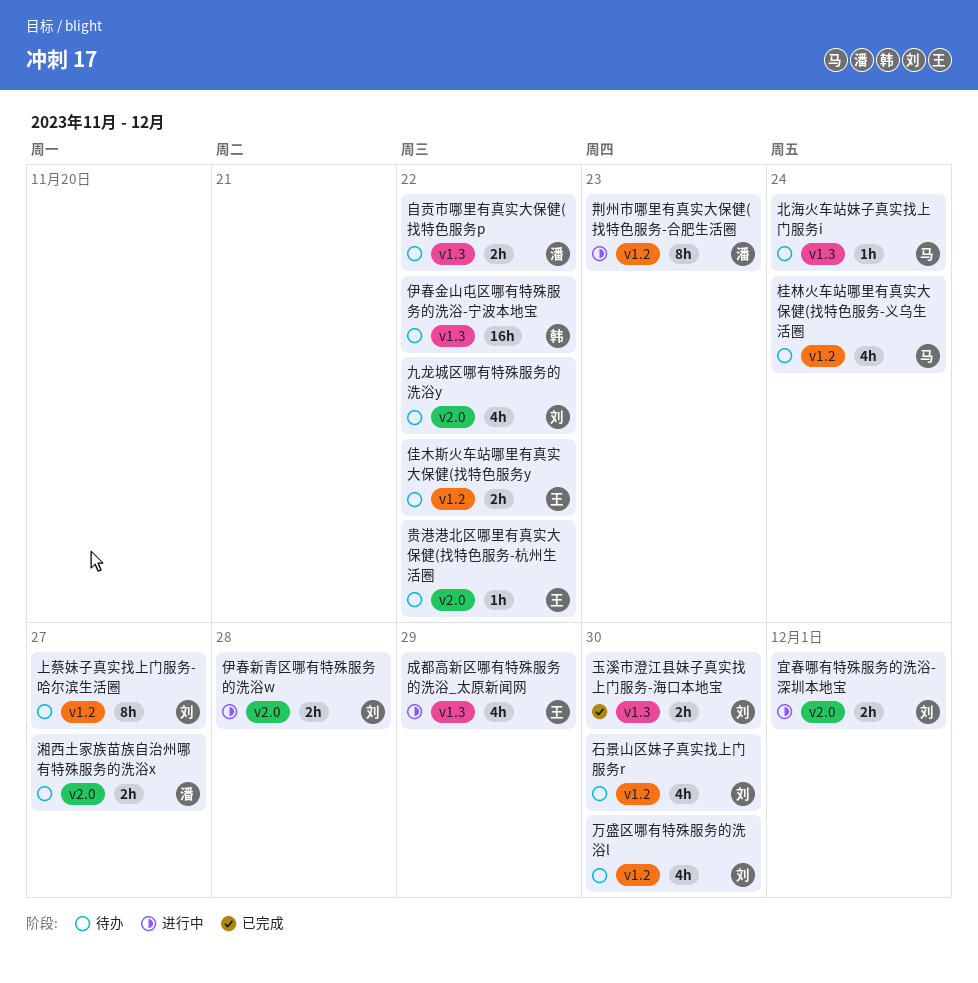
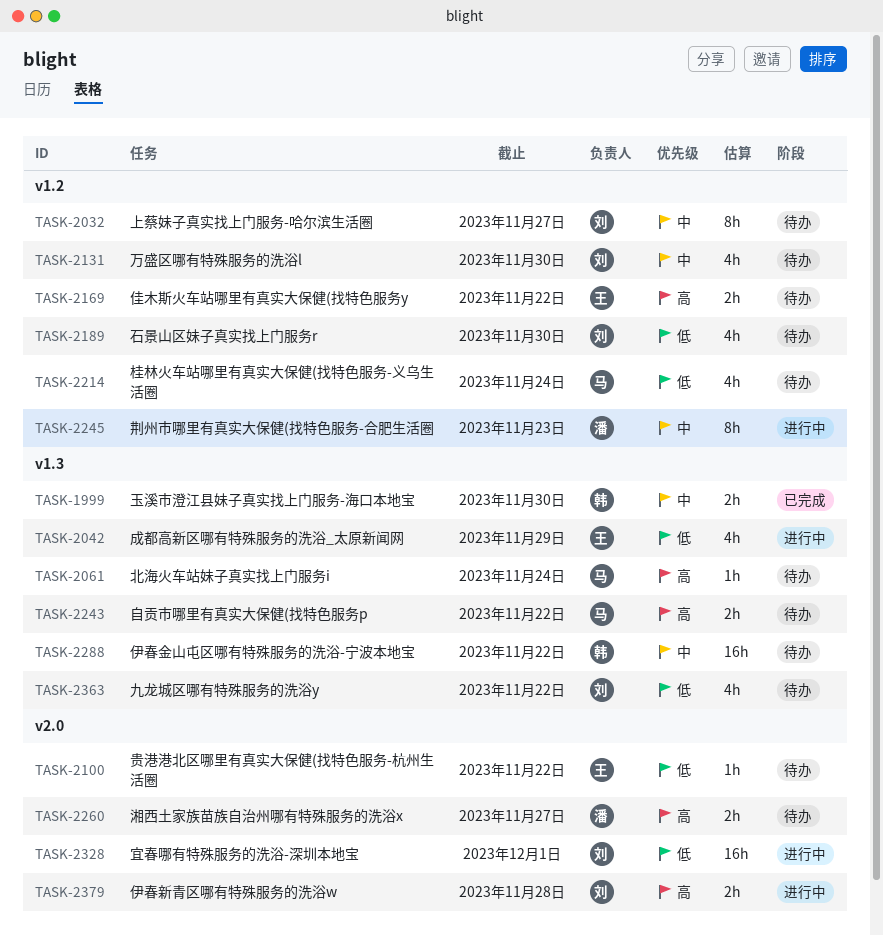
九龙城区哪有特殊服务的洗浴y, label: v2.0 -> v1.3
宜春哪有特殊服务的洗浴-深圳本地宝, estimate: 2h -> 16h
玉溪市澄江县妹子真实找上门服务-海口本地宝, owner: 刘 -> 韩
自贡市哪里有真实大保健(找特色服务p, owner: 潘 -> 马

